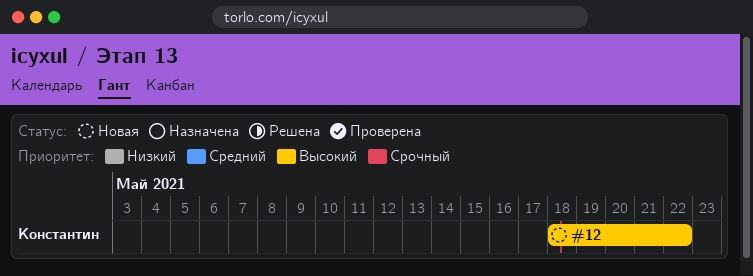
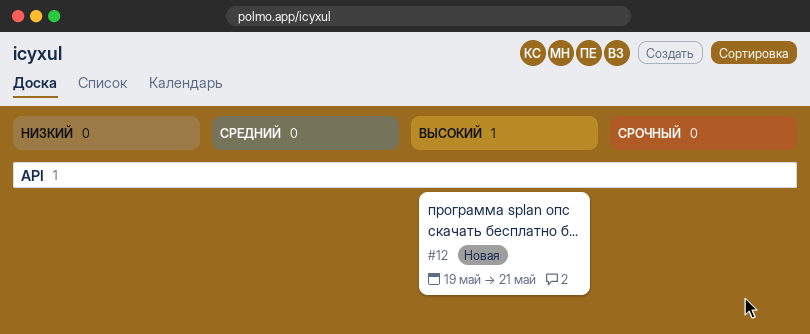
#12, start: May 18 -> May 19
#12, due: May 22 -> May 21

